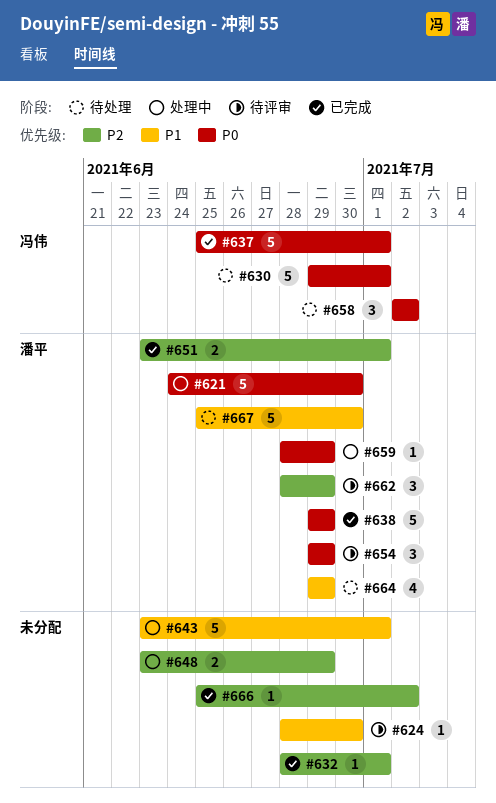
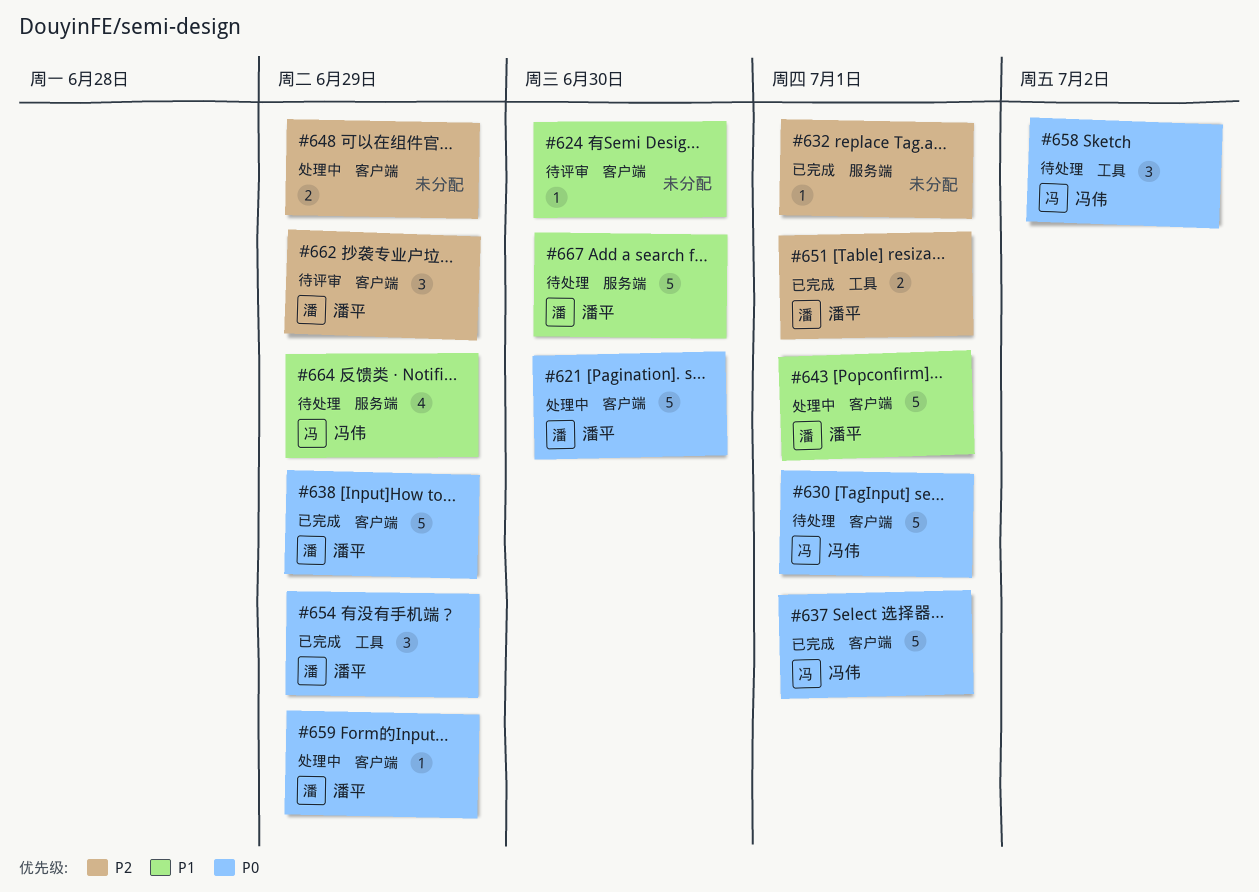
#643, owner: none -> 潘平
#654, status: 待评审 -> 已完成
#664, owner: 潘平 -> 冯伟
#666: present -> none

